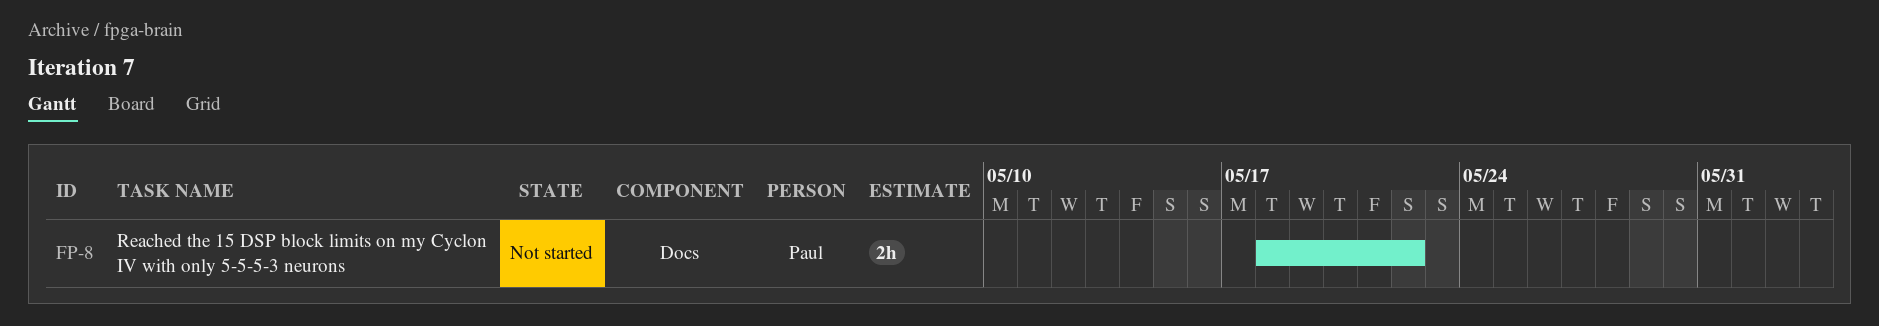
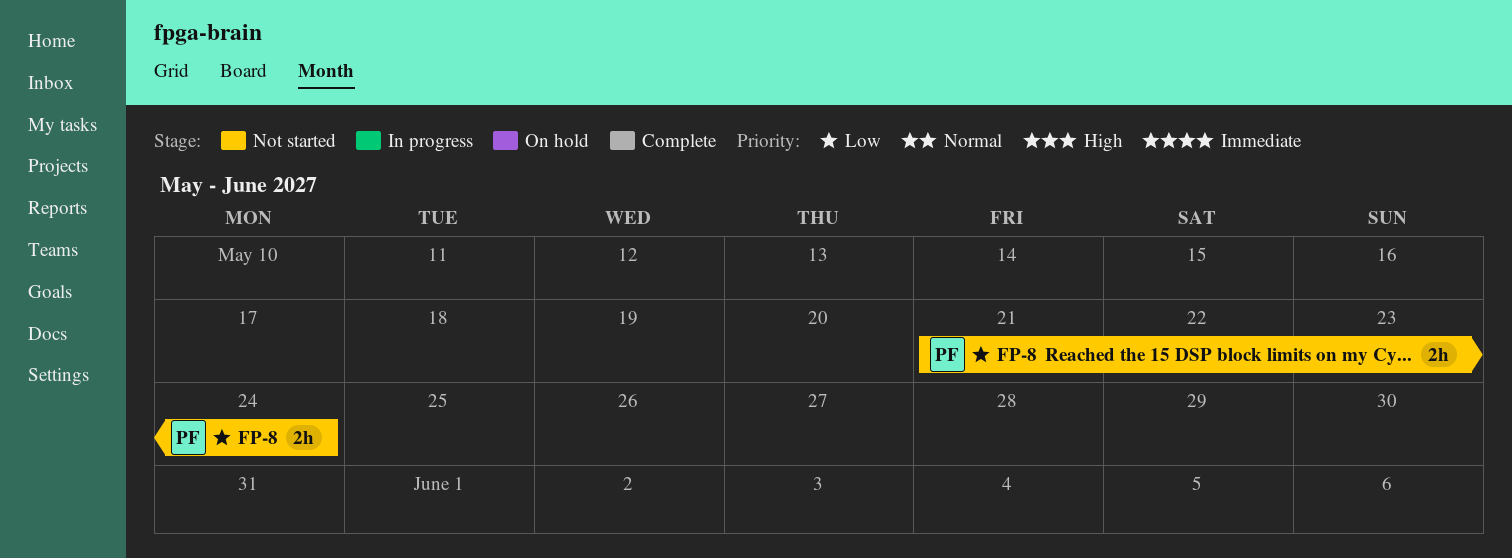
FP-8, start: May 18 -> May 21
FP-8, due: May 22 -> May 24

